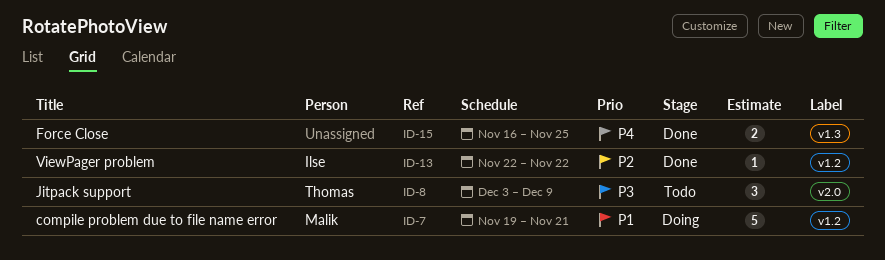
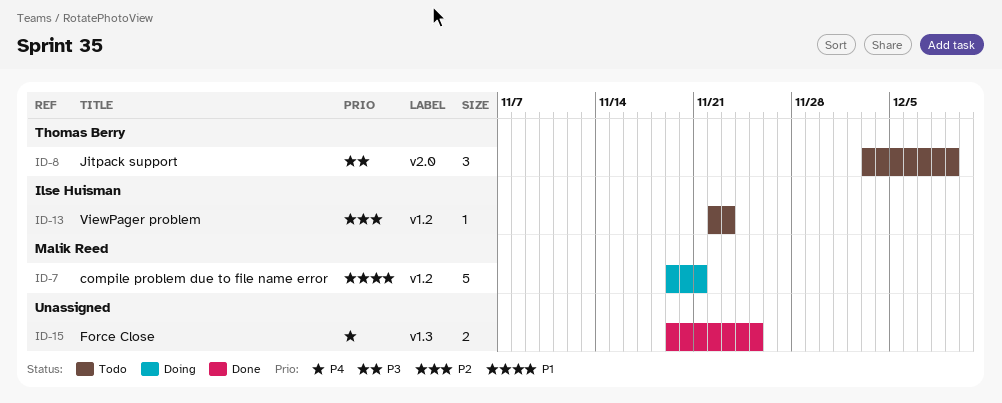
ID-13, status: Done -> Todo
ID-13, due: Nov 22 -> Nov 23
ID-15, start: Nov 16 -> Nov 19

